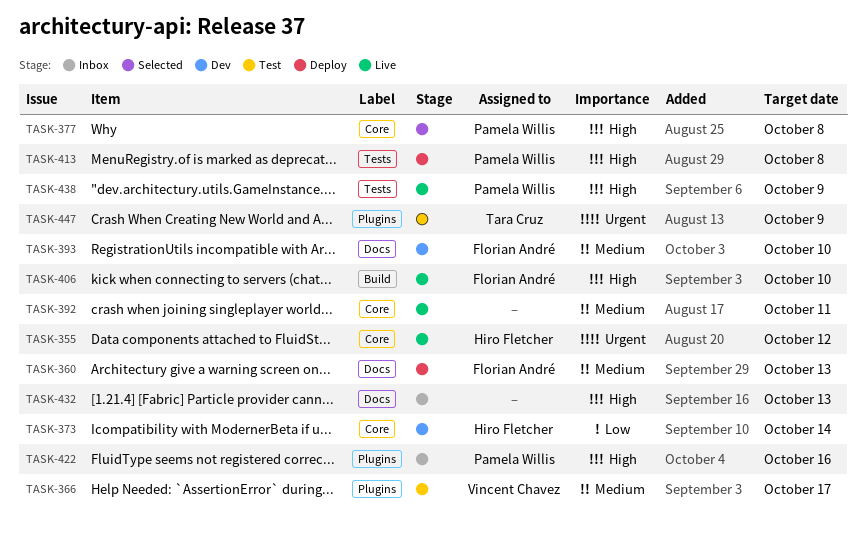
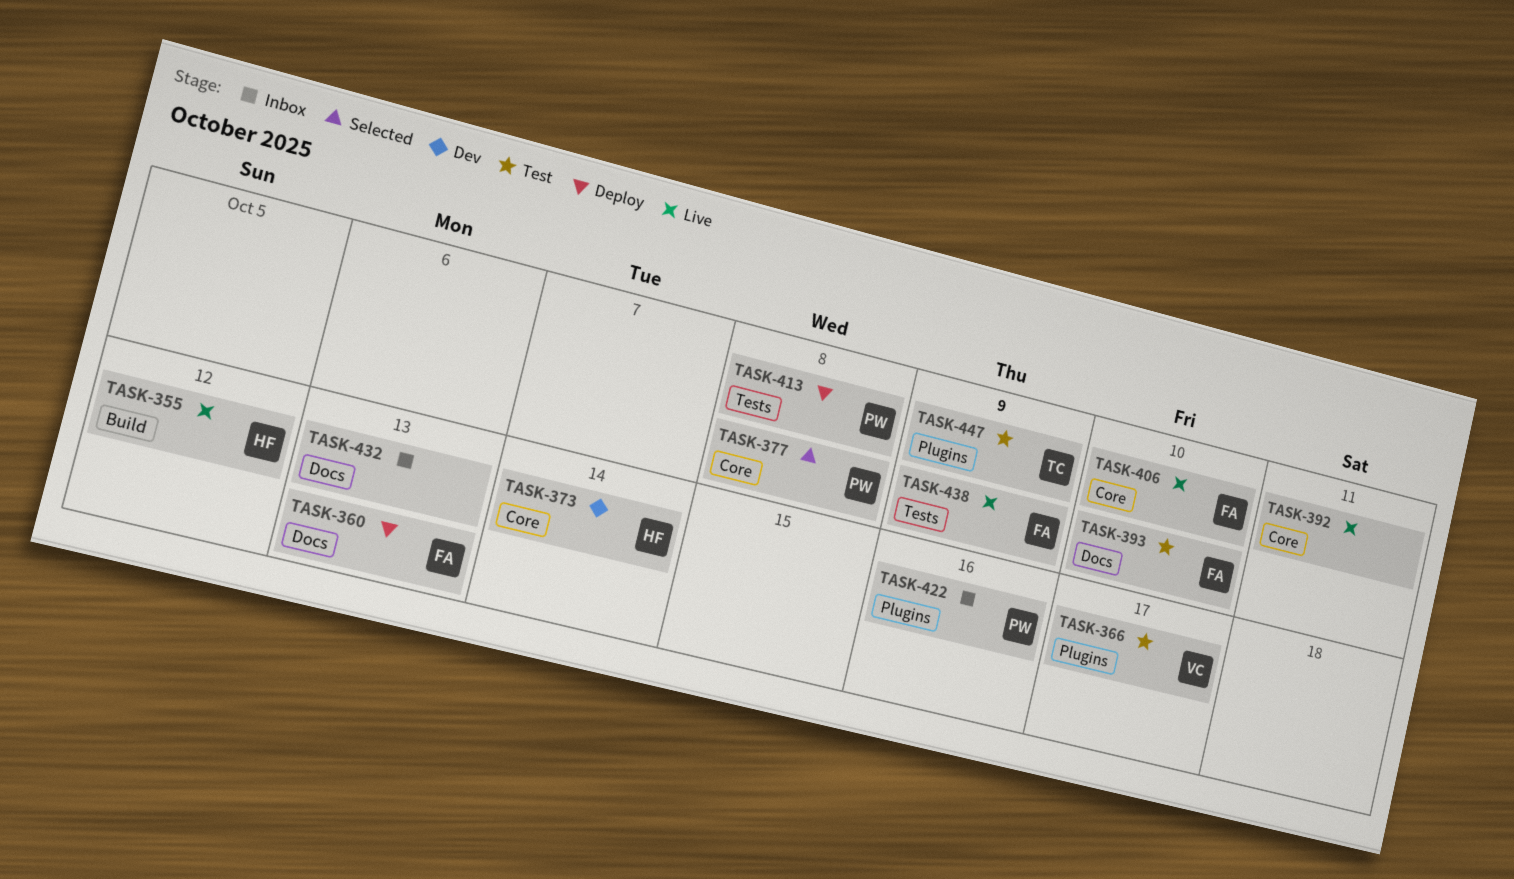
TASK-355, label: Core -> Build
TASK-393, status: Dev -> Test
TASK-406, label: Build -> Core
TASK-438, owner: Pamela Willis -> Florian André

